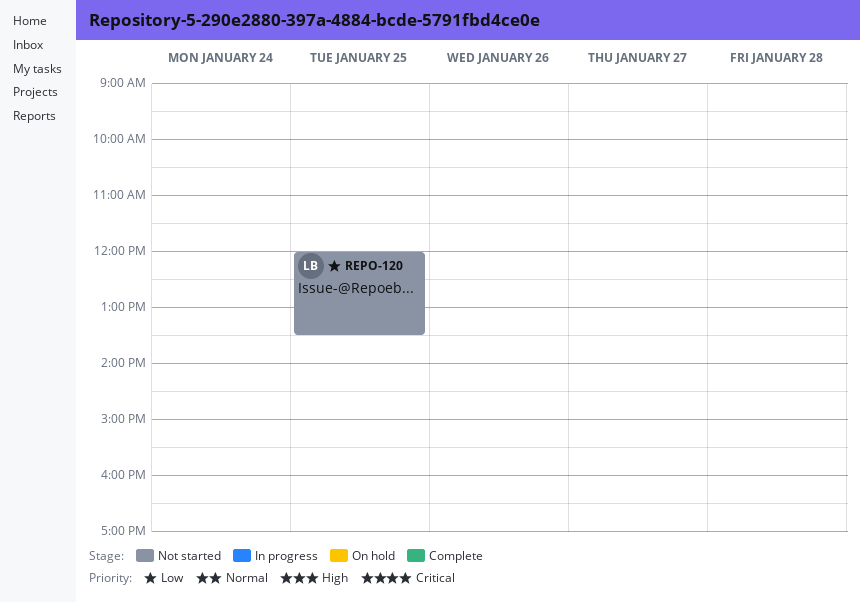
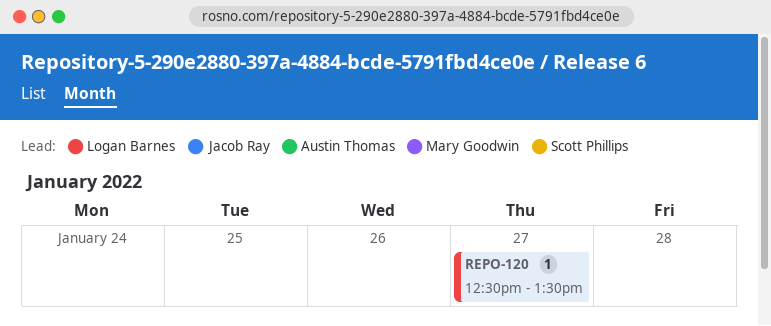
REPO-120, day: Jan 25 -> Jan 27
REPO-120, begins: 12:00 -> 12:30

